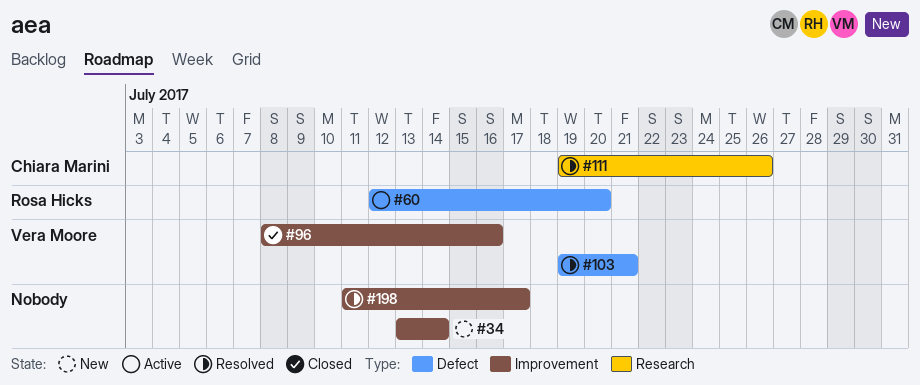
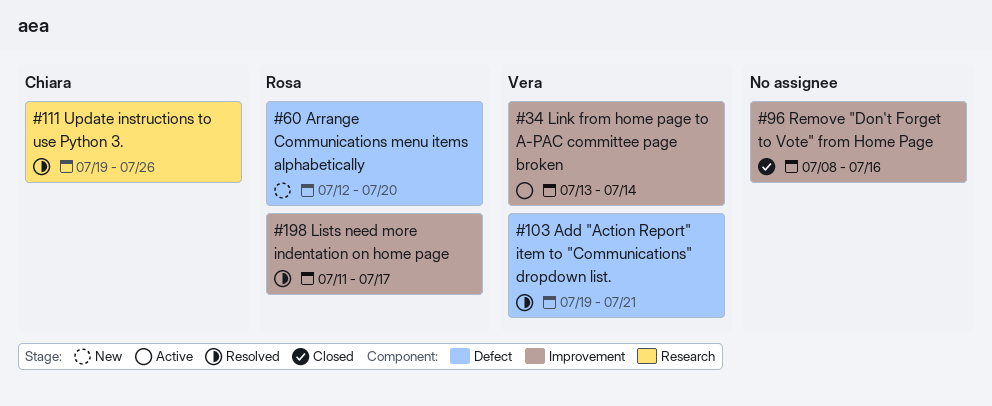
#34, status: New -> Active
#34, owner: none -> Vera Moore
#60, status: Active -> New
#96, owner: Vera Moore -> none
#198, owner: none -> Rosa Hicks

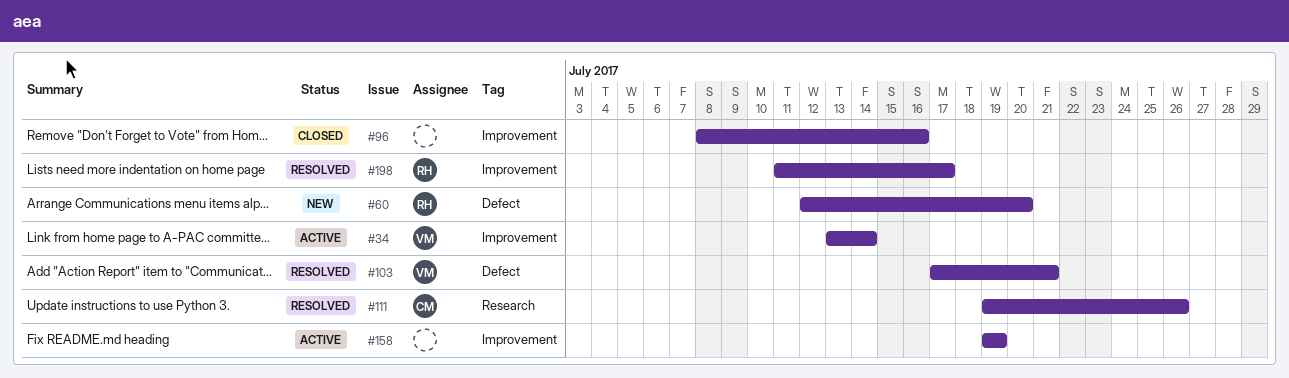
#103, start: Jul 19 -> Jul 17
#158: none -> present

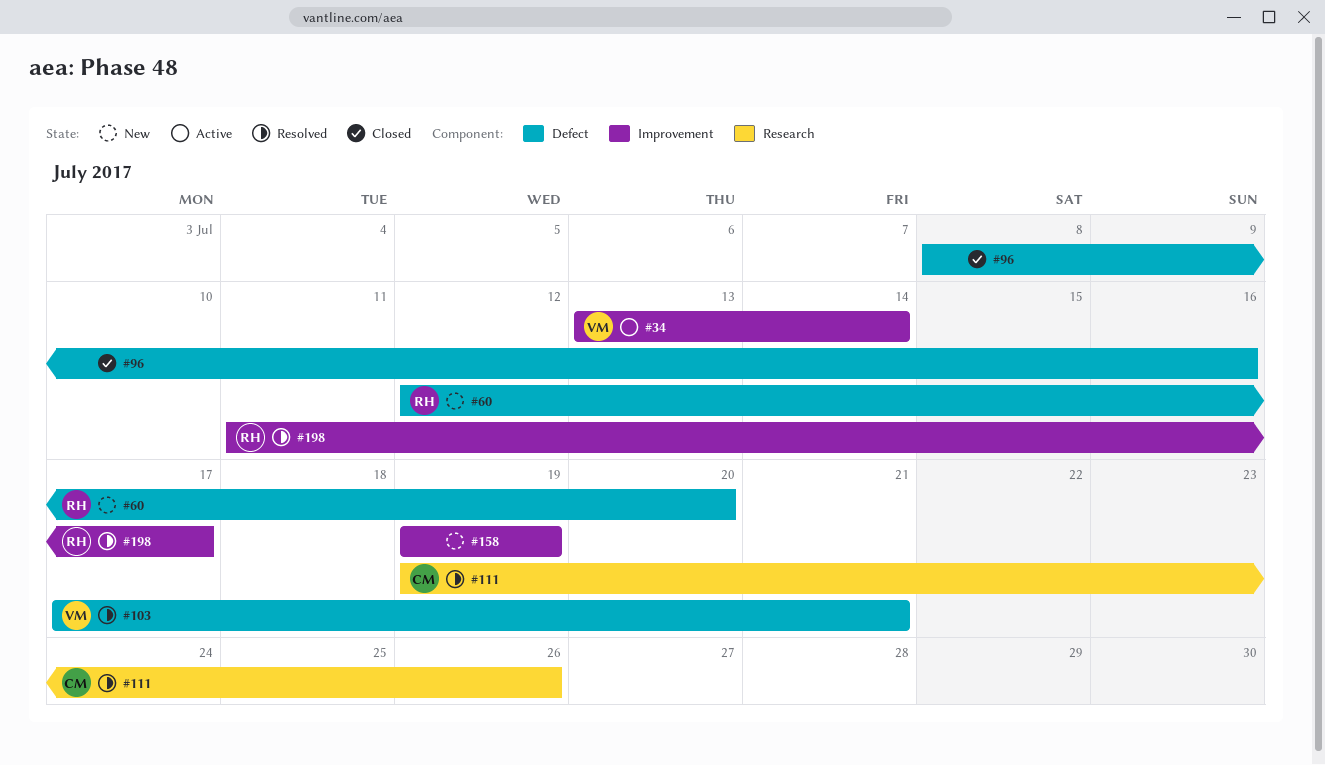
#96, label: Improvement -> Defect
#158, status: Active -> New

